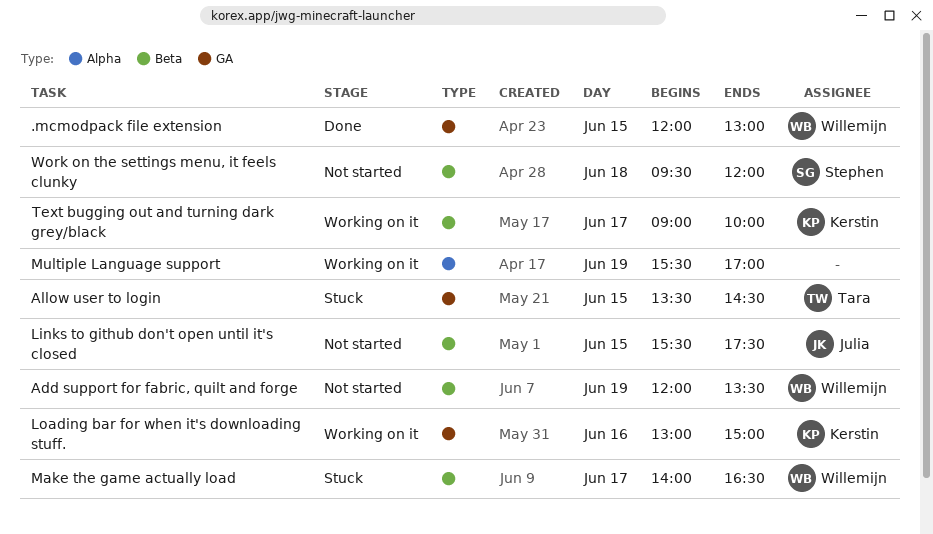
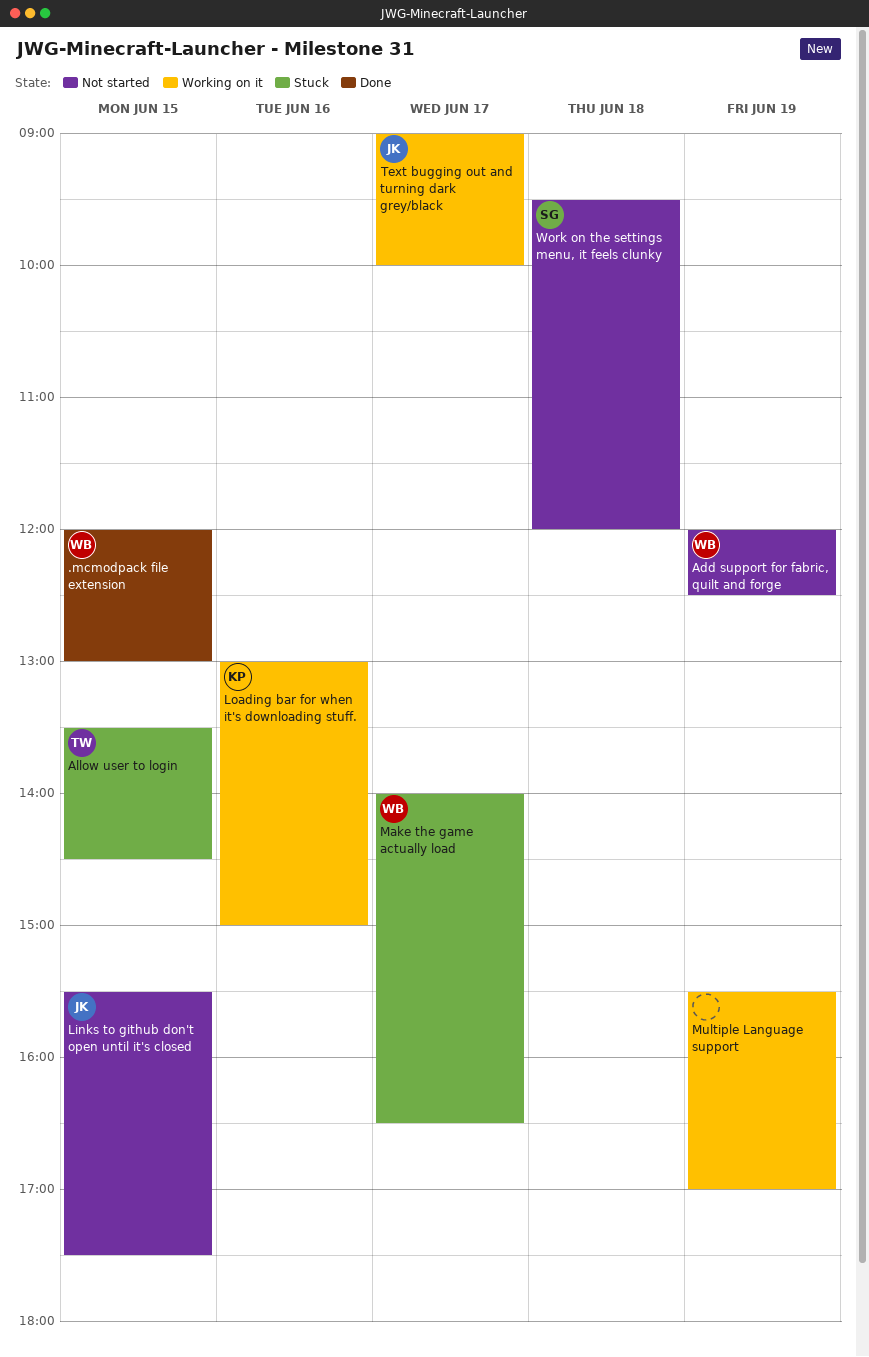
Add support for fabric, quilt and forge, ends: 13:30 -> 12:30
Text bugging out and turning dark grey/black, owner: Kerstin -> Julia

